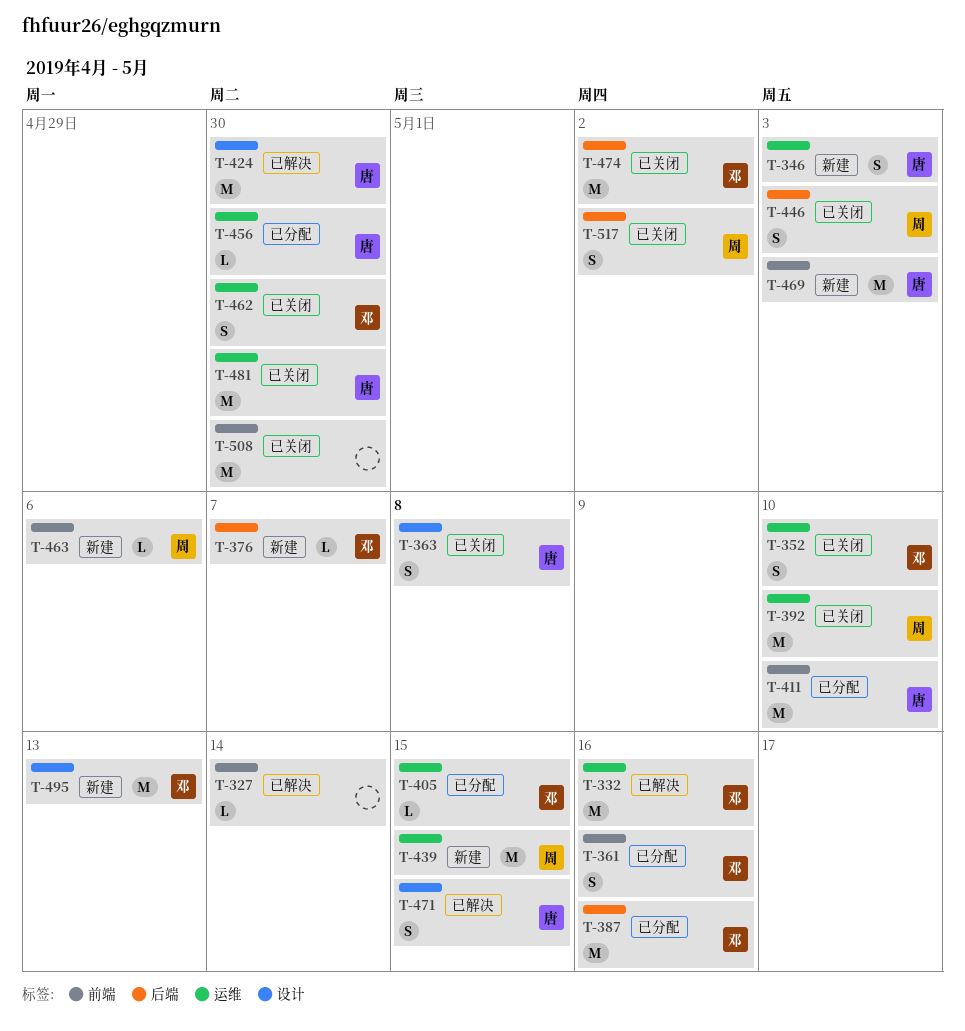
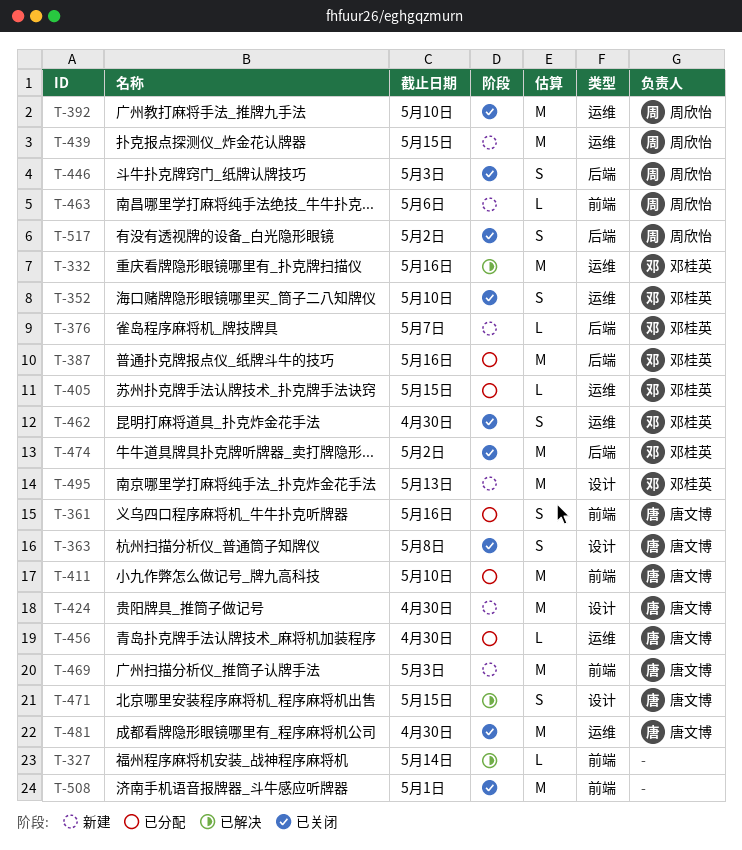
T-346: present -> none
T-361, owner: 邓桂英 -> 唐文博
T-424, status: 已解决 -> 新建
T-508, due: Apr 30 -> May 1

